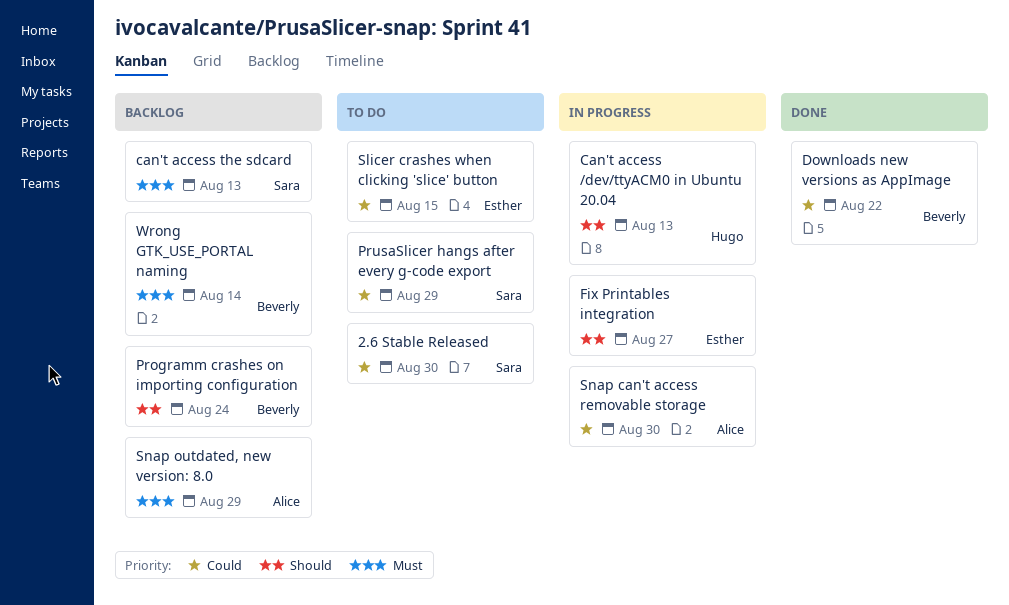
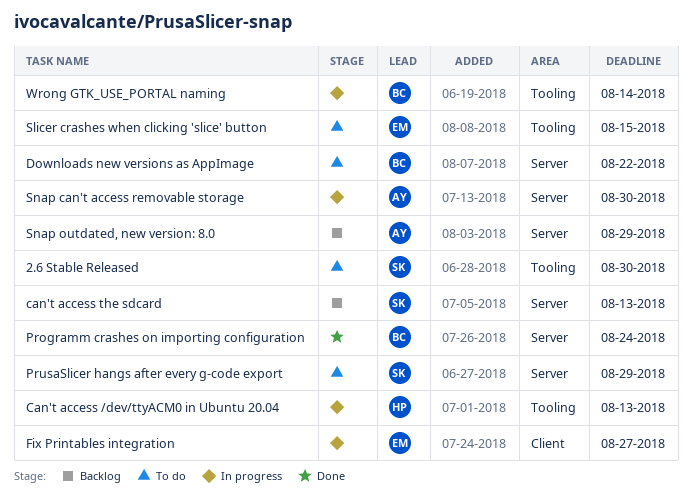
Downloads new versions as AppImage, status: Done -> To do
Programm crashes on importing configuration, status: Backlog -> Done
Wrong GTK_USE_PORTAL naming, status: Backlog -> In progress

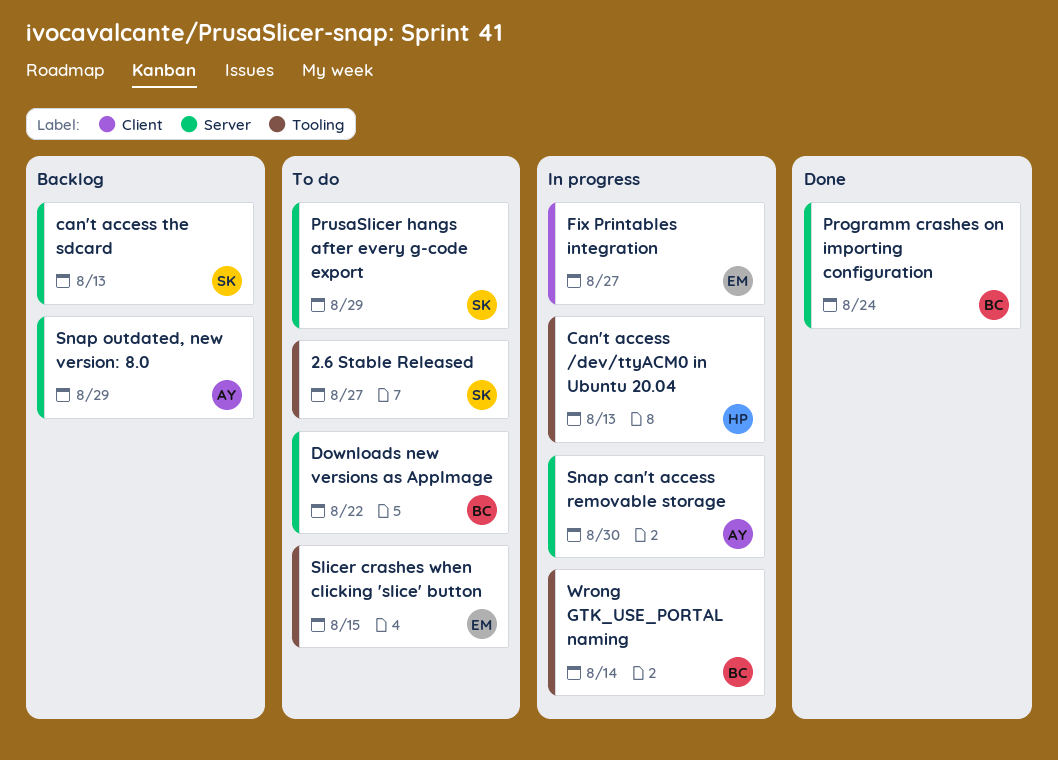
2.6 Stable Released, due: Aug 30 -> Aug 27

